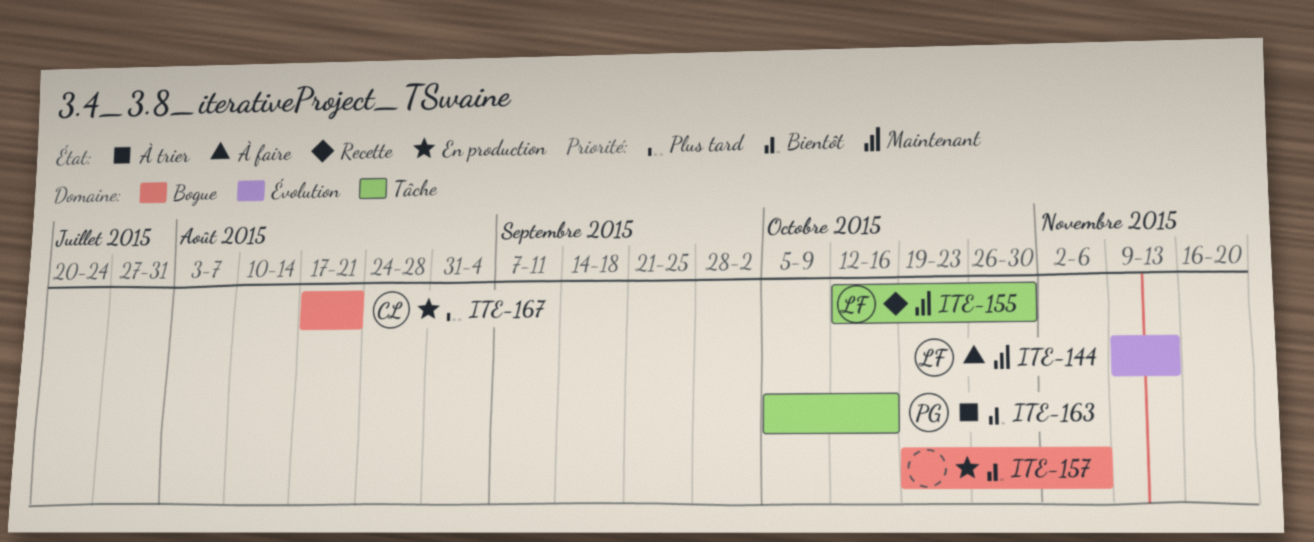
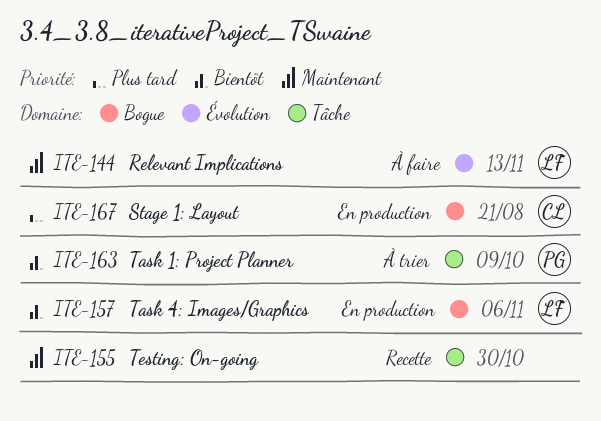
ITE-155, owner: LF -> none
ITE-157, owner: none -> LF
ITE-163, due: Oct 16 -> Oct 9

